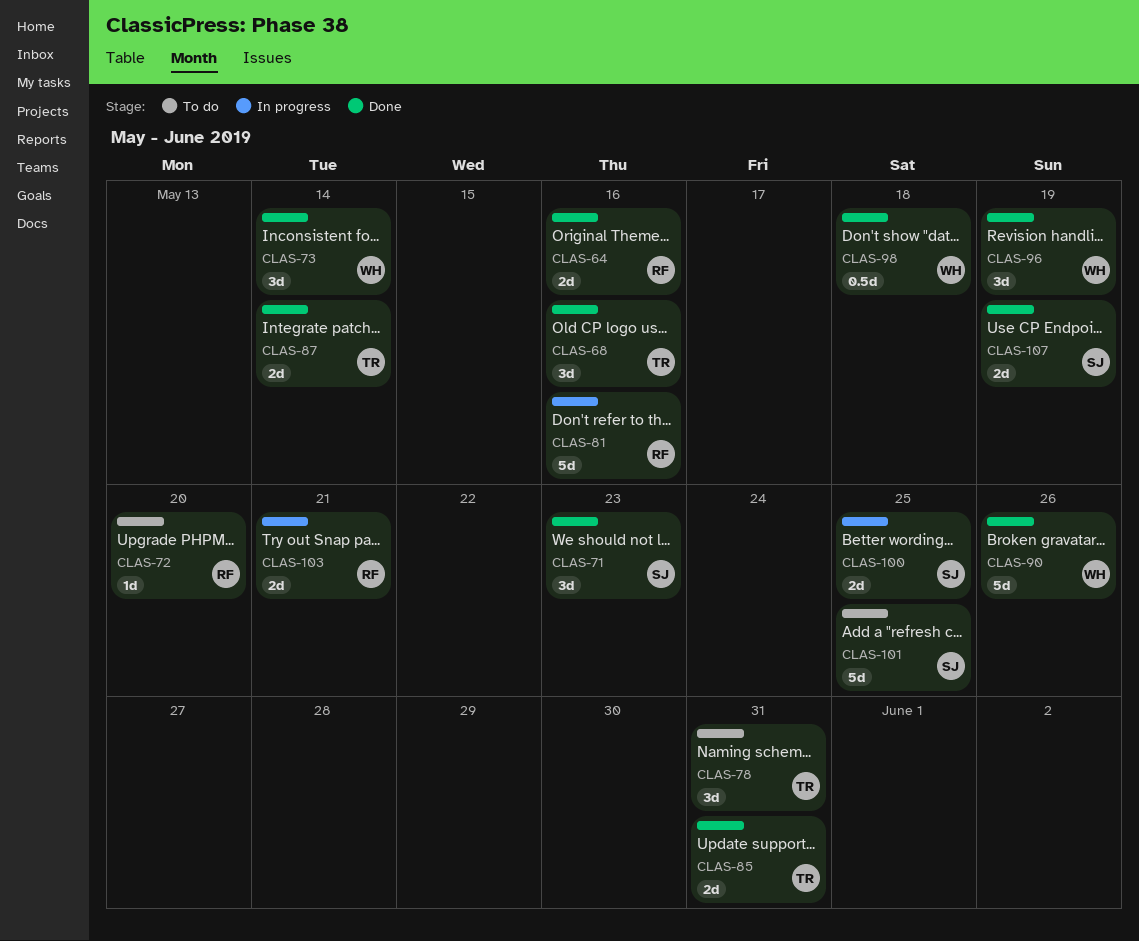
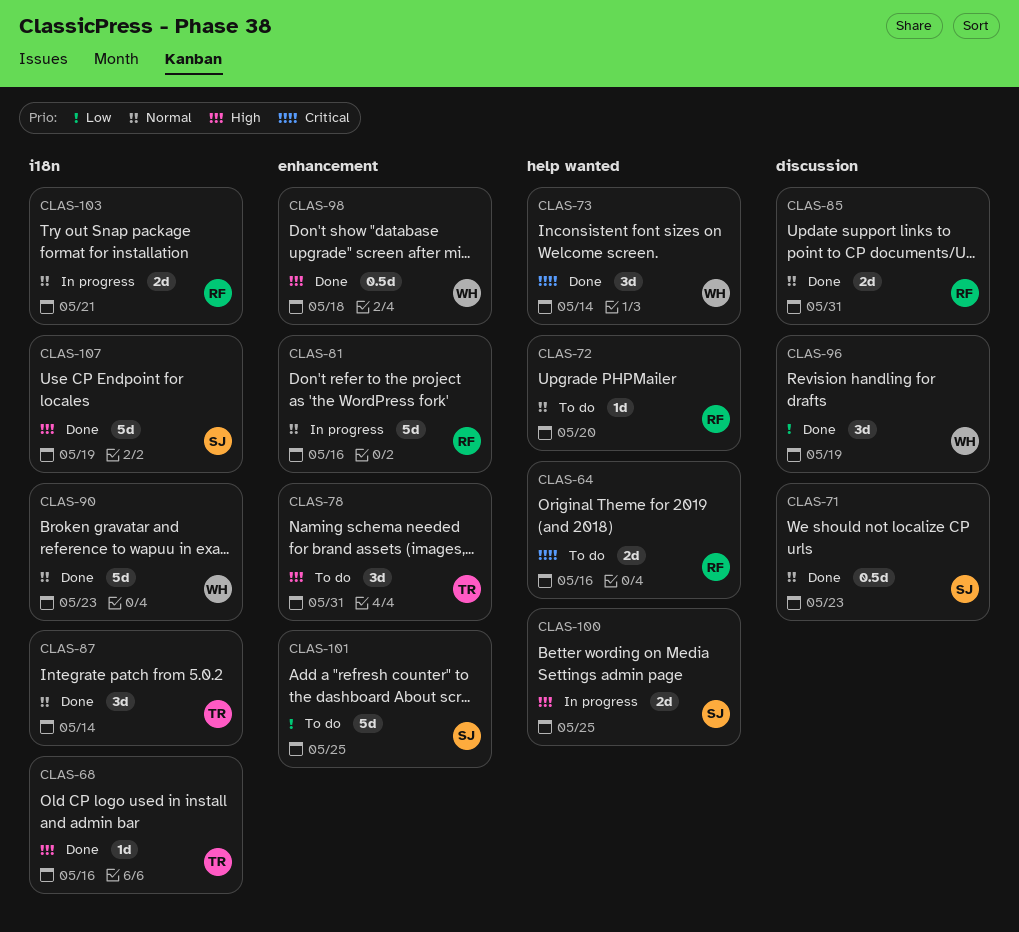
CLAS-64, status: Done -> To do
CLAS-68, estimate: 3d -> 1d
CLAS-71, estimate: 3d -> 0.5d
CLAS-85, owner: TR -> RF
CLAS-87, estimate: 2d -> 3d
CLAS-90, due: May 26 -> May 23
CLAS-107, estimate: 2d -> 5d

